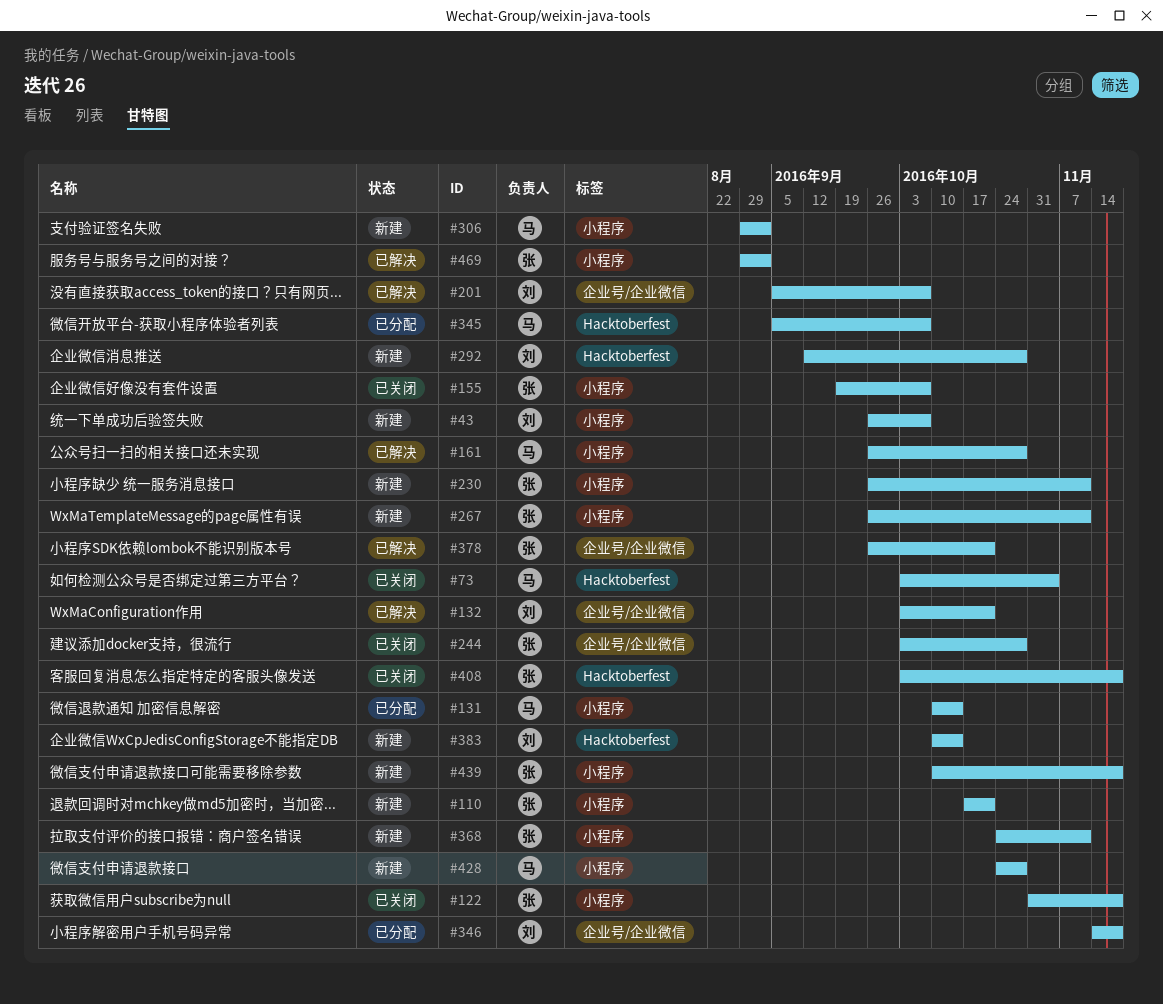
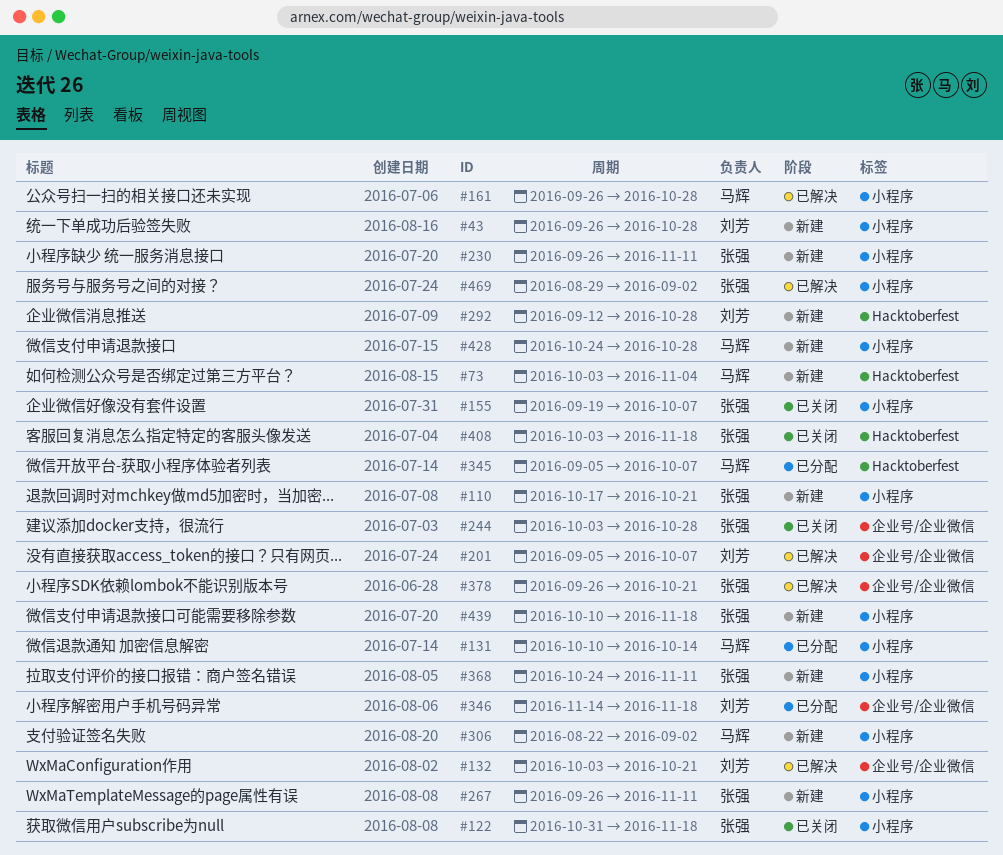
#43, due: Oct 7 -> Oct 28
#73, status: 已关闭 -> 新建
#306, start: Aug 29 -> Aug 22
#383: present -> none

